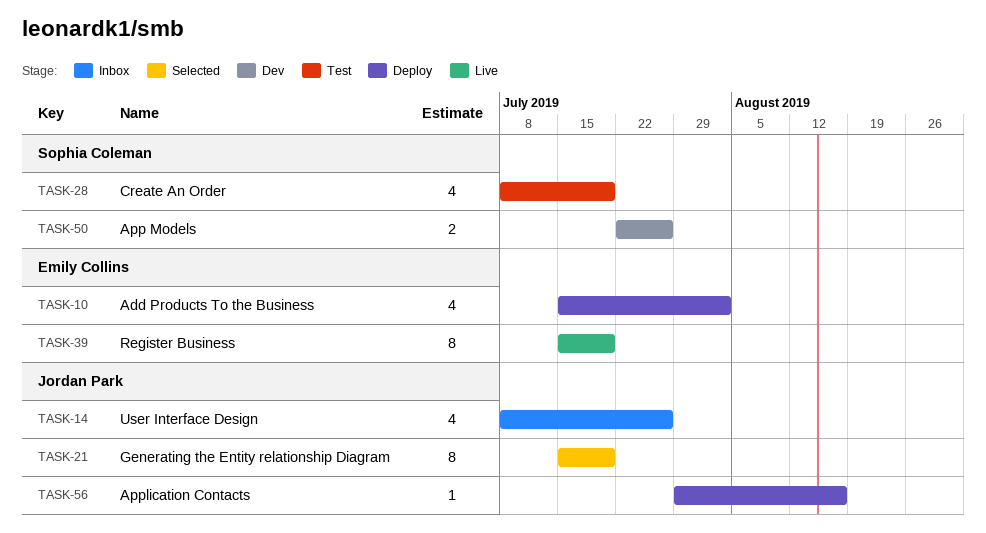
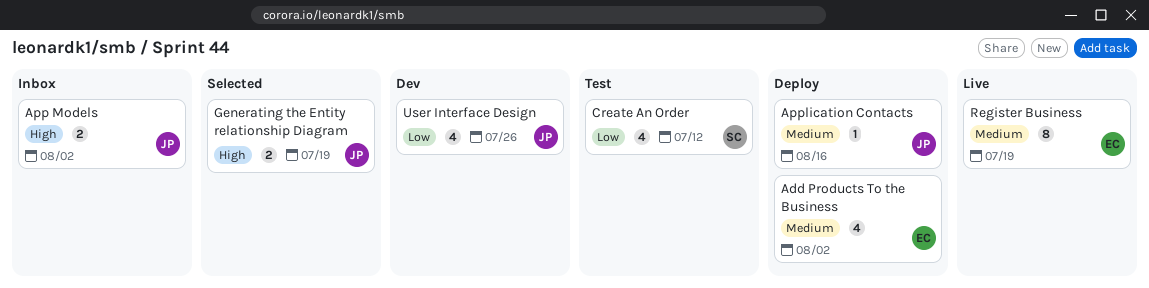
App Models, status: Dev -> Inbox
App Models, owner: Sophia Coleman -> Jordan Park
App Models, due: Jul 26 -> Aug 2
Create An Order, due: Jul 19 -> Jul 12
Generating the Entity relationship Diagram, estimate: 8 -> 2
User Interface Design, status: Inbox -> Dev

